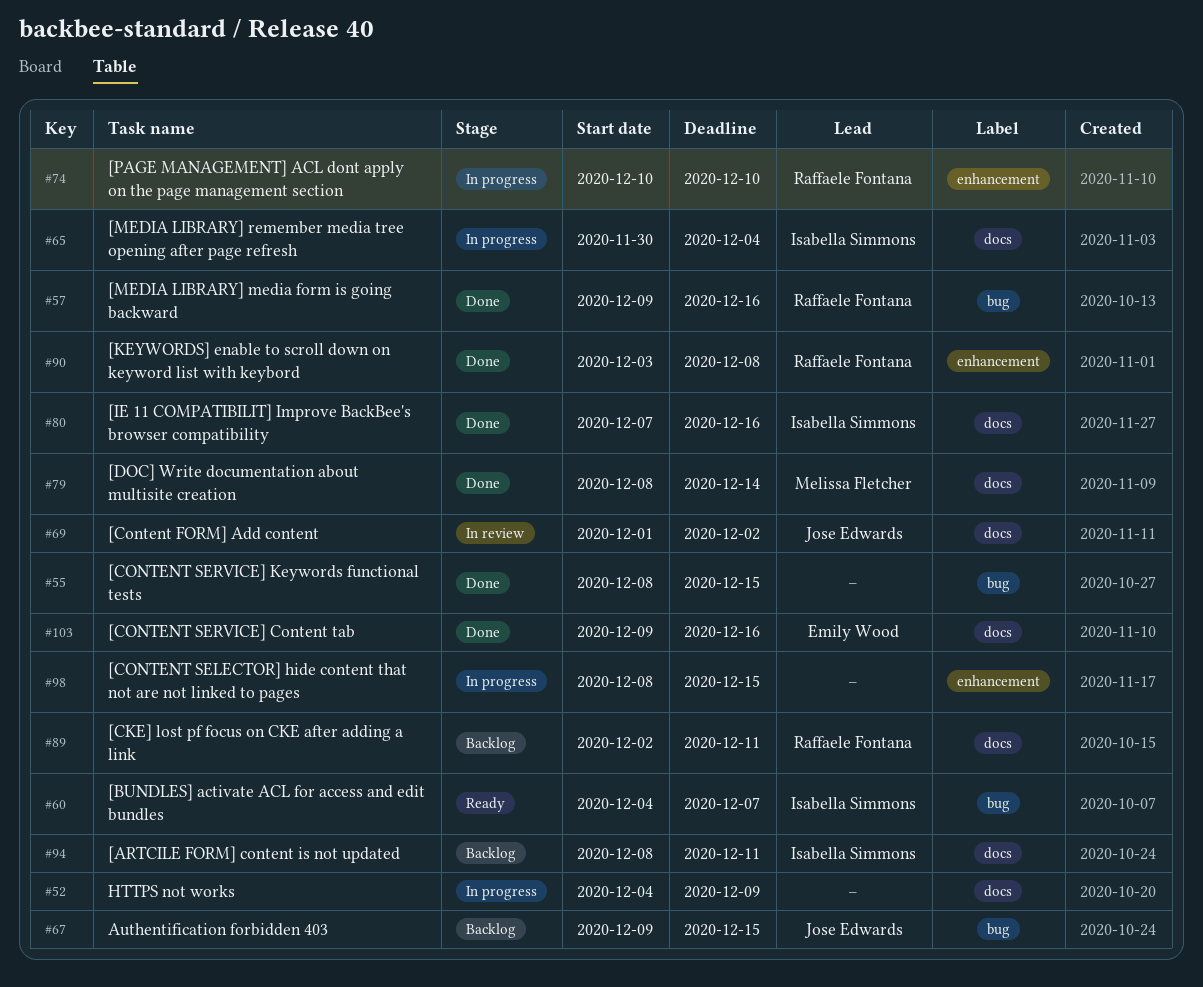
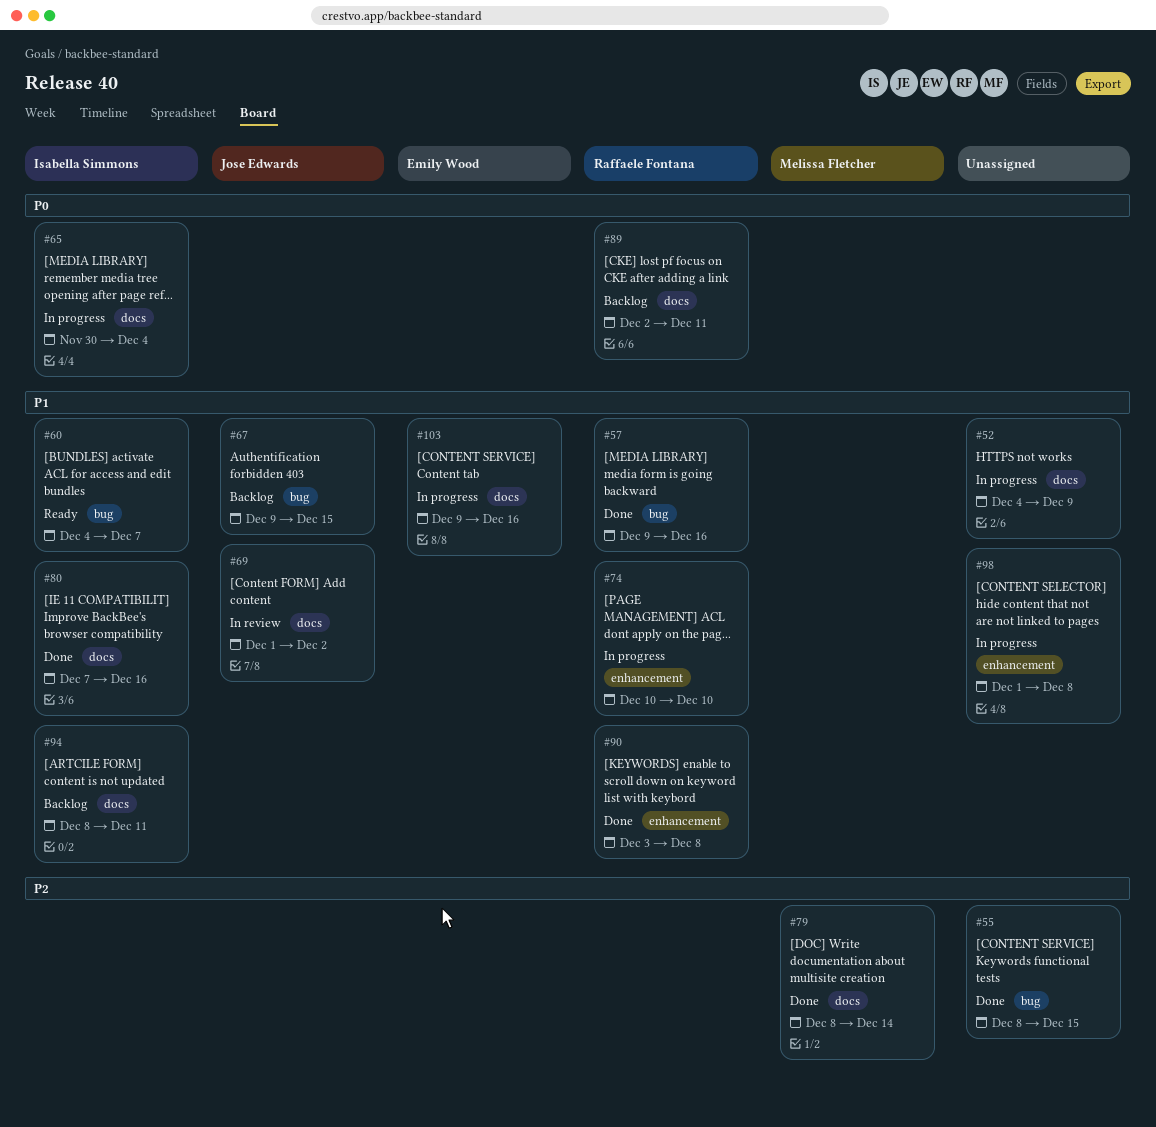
#98, start: Dec 8 -> Dec 1
#98, due: Dec 15 -> Dec 8
#103, status: Done -> In progress

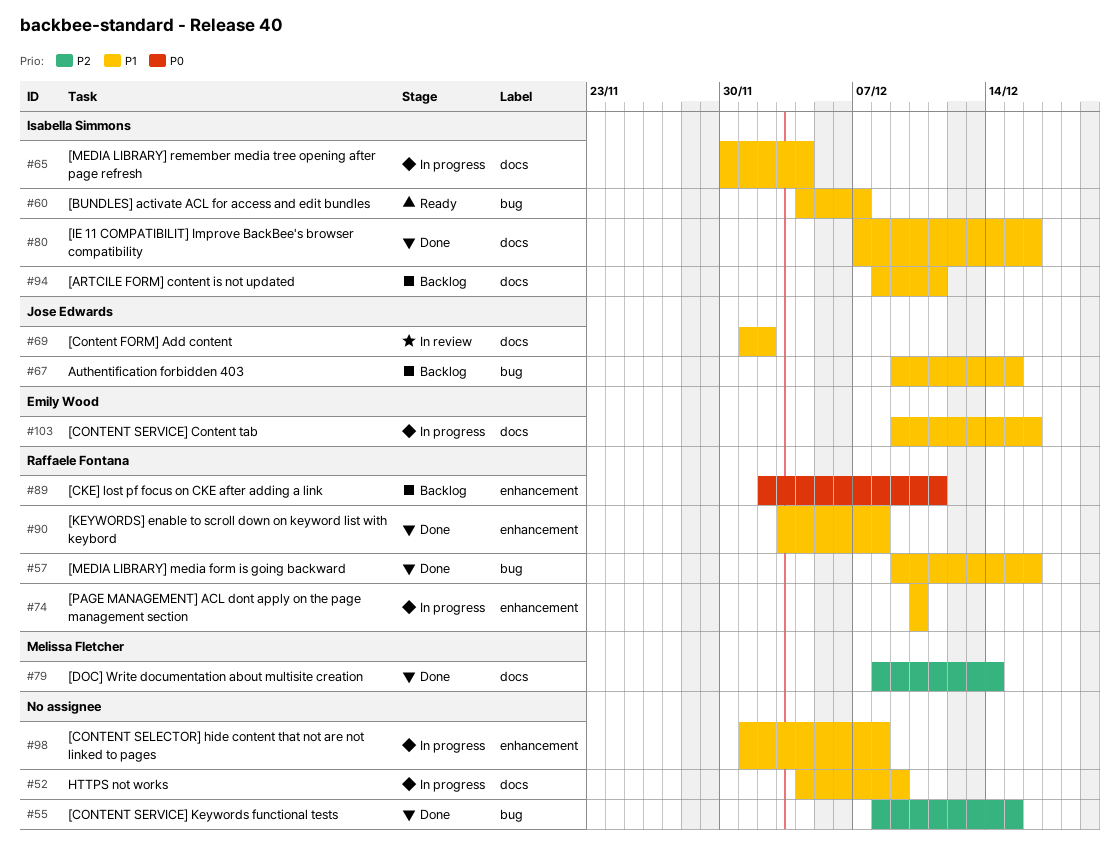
#65, priority: P0 -> P1
#89, label: docs -> enhancement

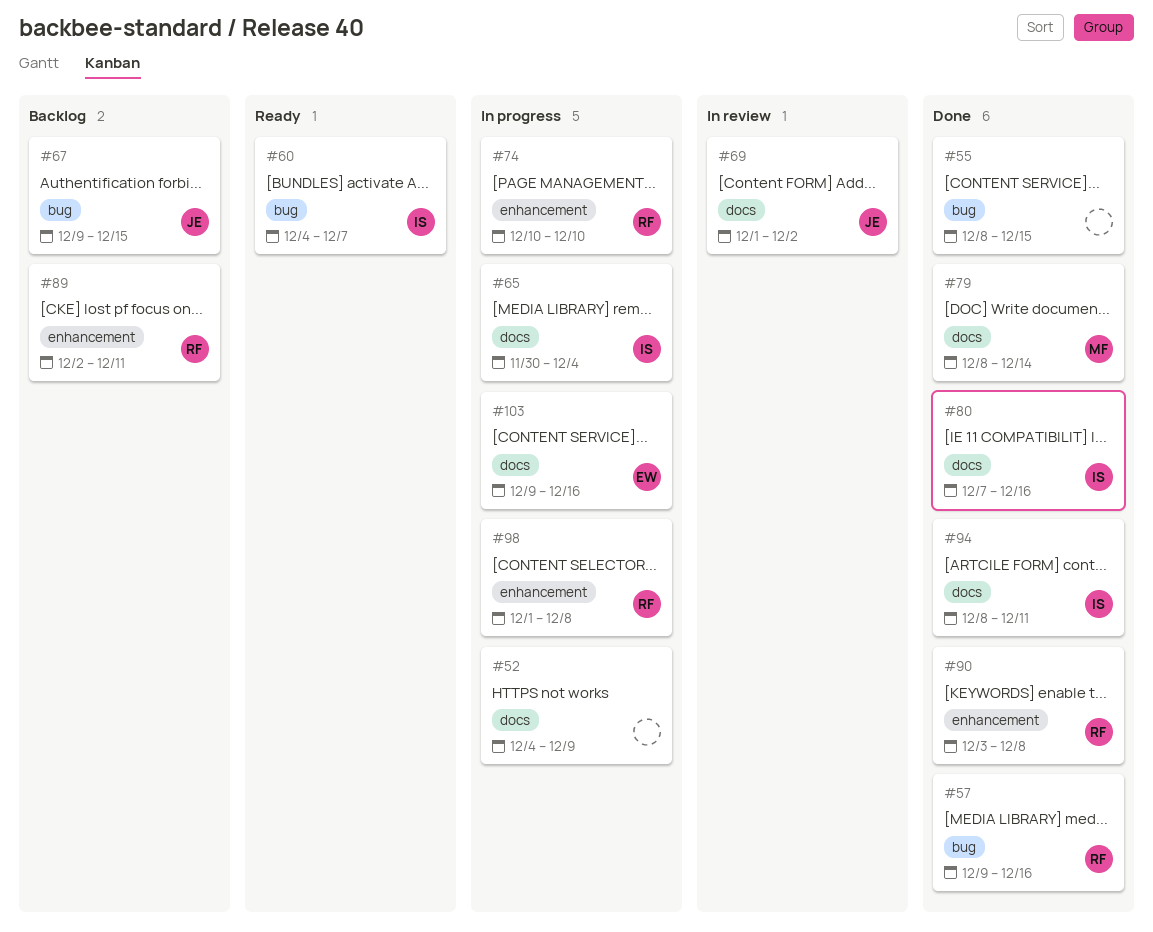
#94, status: Backlog -> Done
#98, owner: none -> Raffaele Fontana

